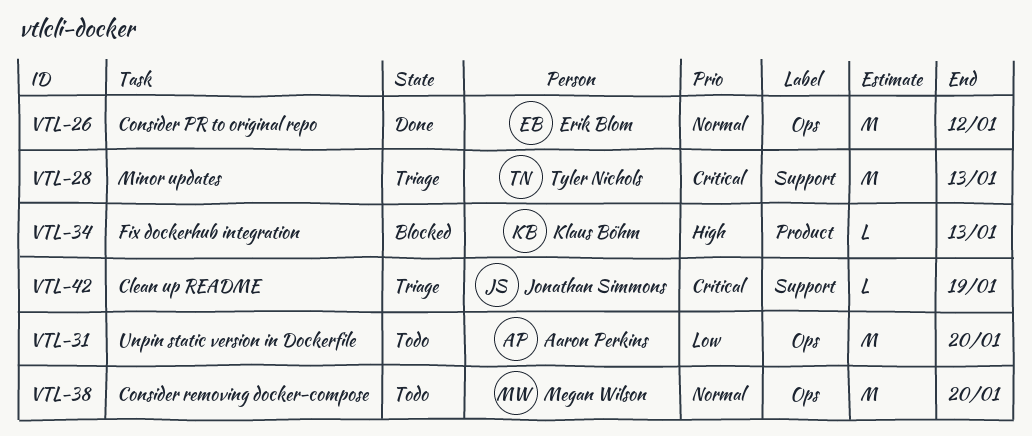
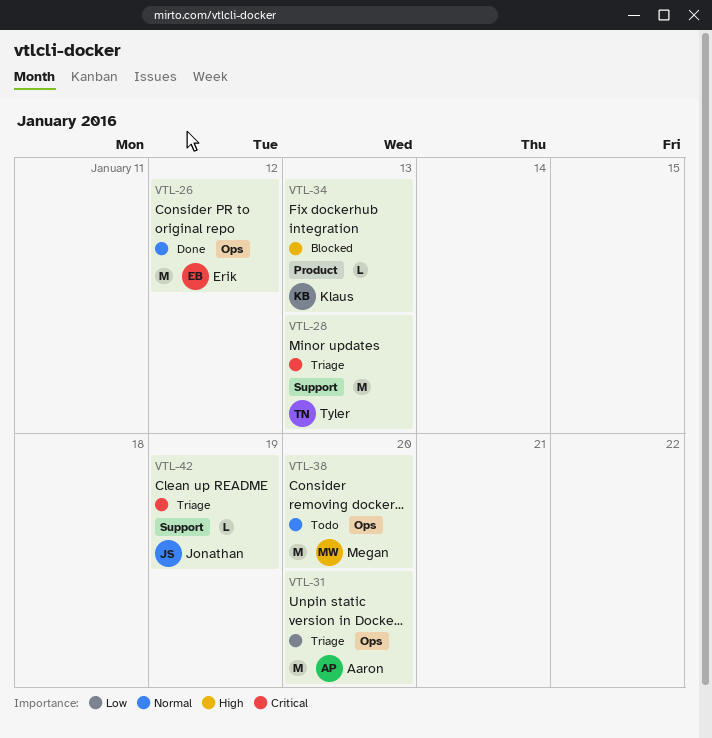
VTL-31, status: Todo -> Triage

